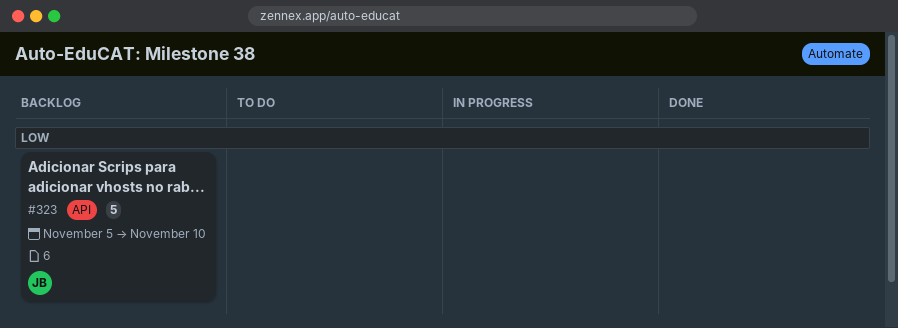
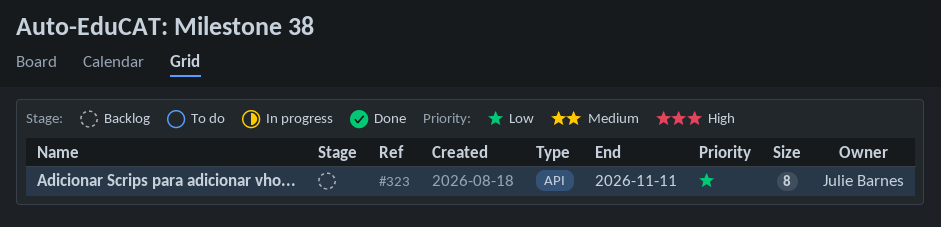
#323, estimate: 5 -> 8
#323, due: Nov 10 -> Nov 11

